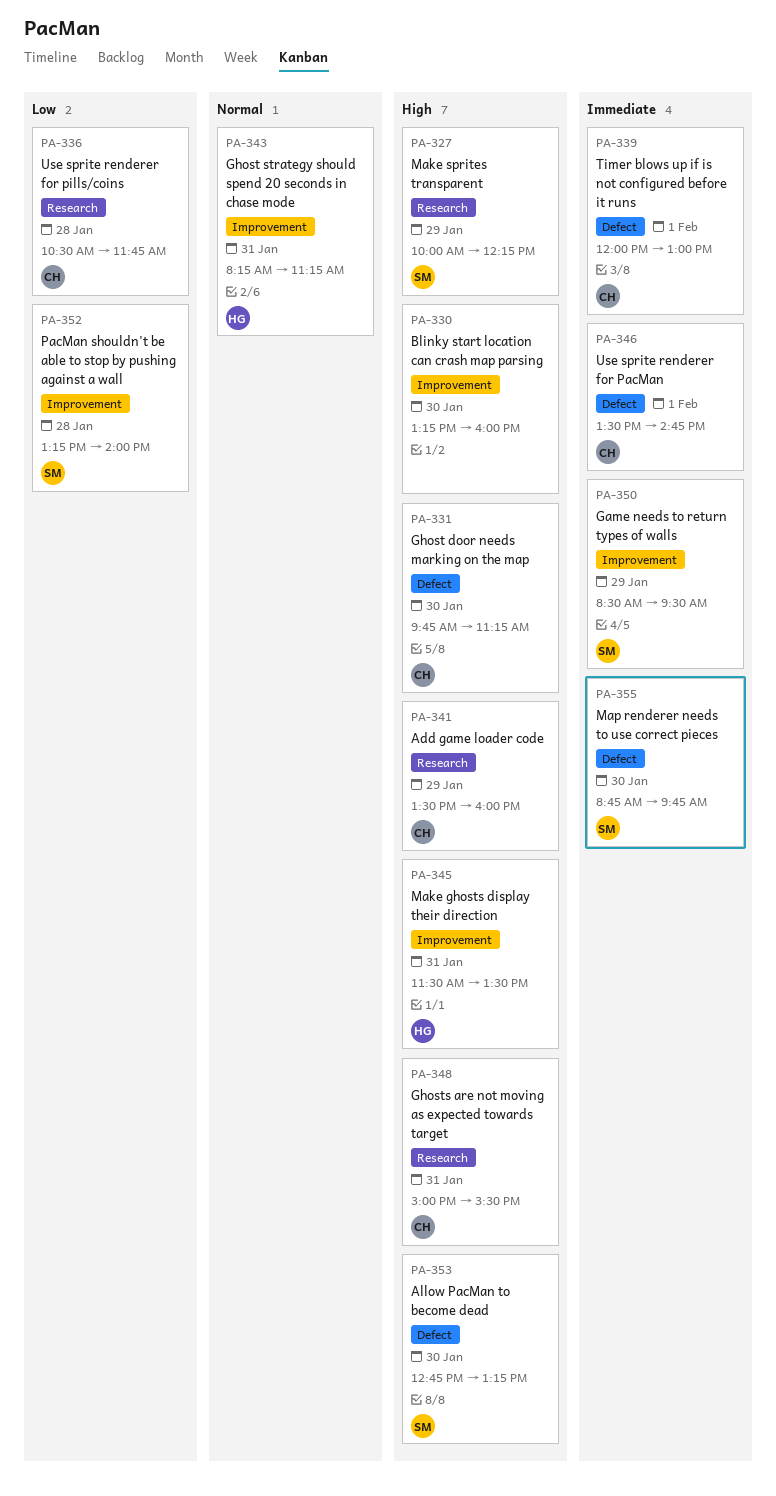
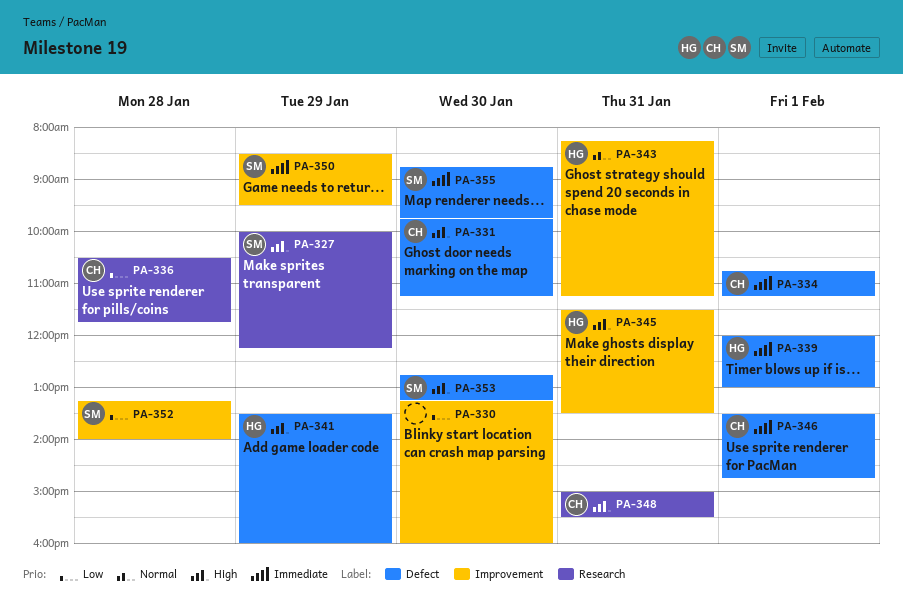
PA-330, priority: High -> Low
PA-334: none -> present
PA-339, owner: CH -> HG
PA-341, owner: CH -> HG
PA-341, label: Research -> Defect

